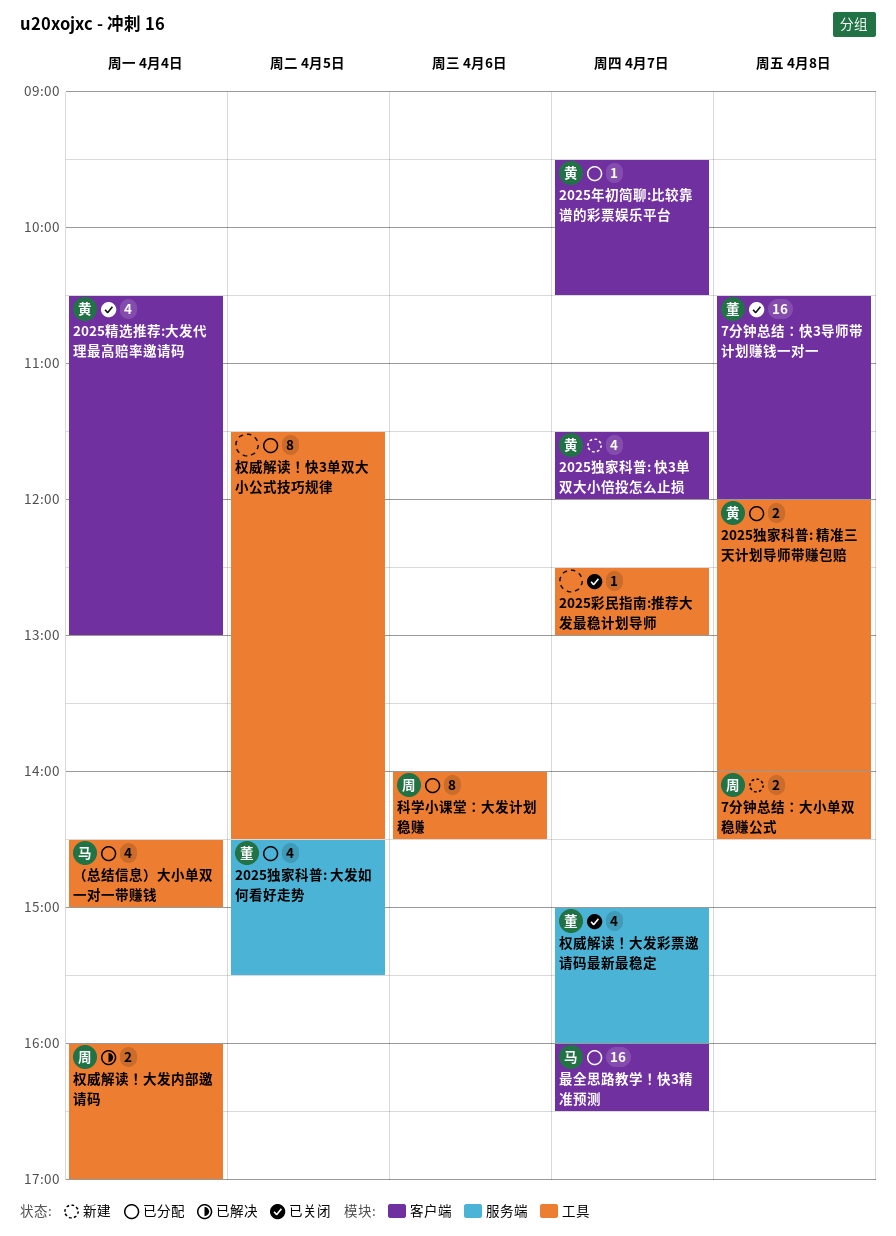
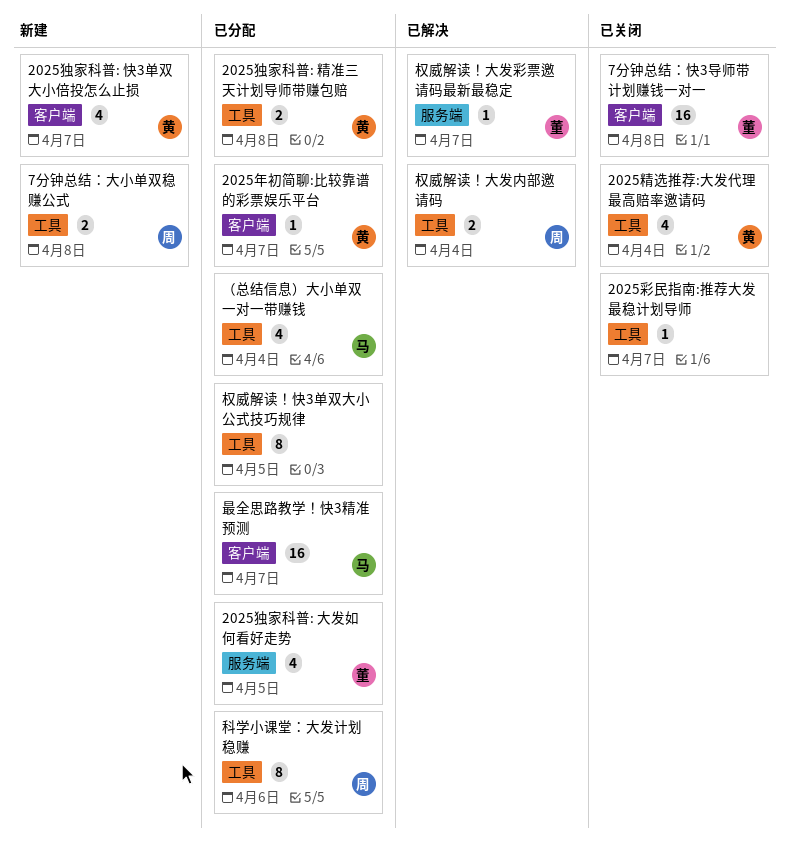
2025精选推荐:大发代理最高赔率邀请码, label: 客户端 -> 工具
权威解读！大发彩票邀请码最新最稳定, status: 已关闭 -> 已解决
权威解读！大发彩票邀请码最新最稳定, estimate: 4 -> 1

